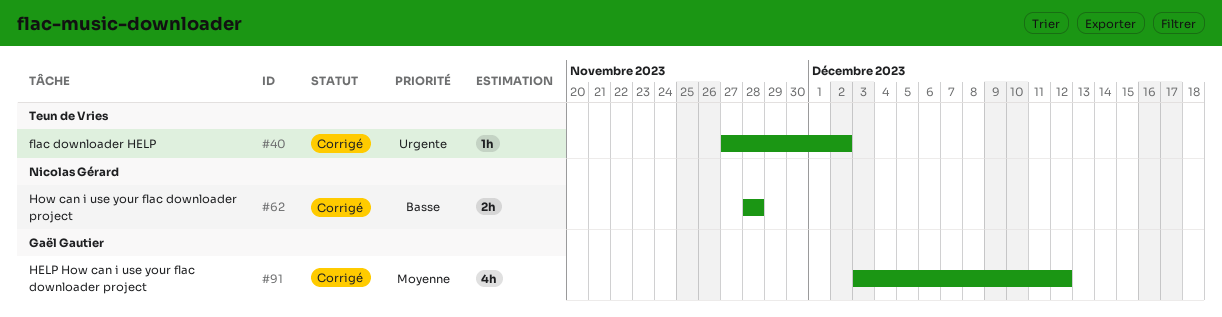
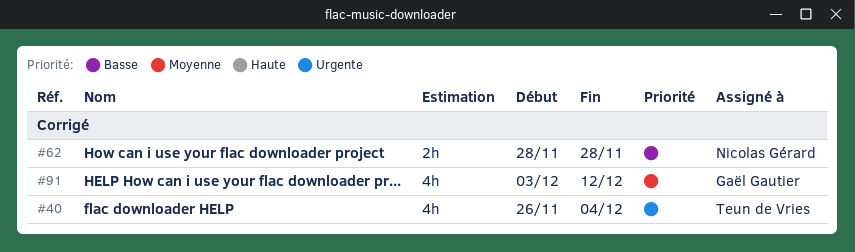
#40, estimate: 1h -> 4h
#40, start: Nov 27 -> Nov 26
#40, due: Dec 2 -> Dec 4

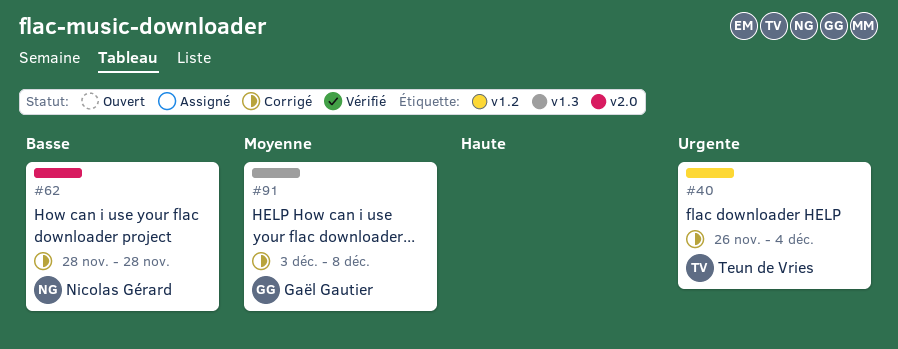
#91, due: Dec 12 -> Dec 8

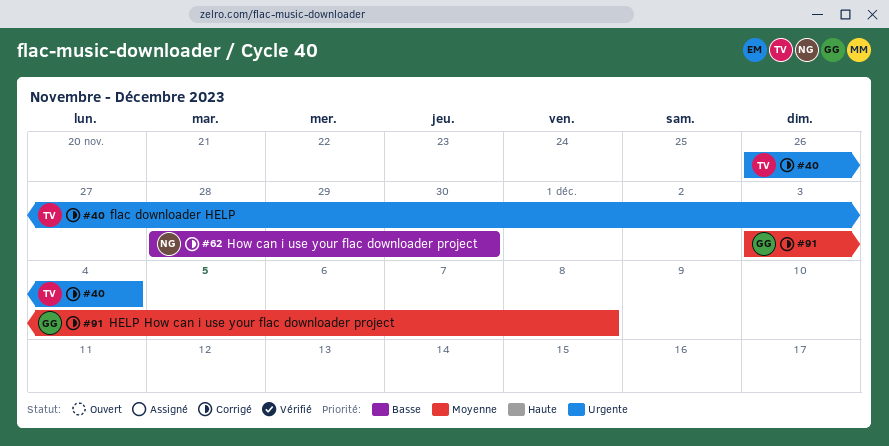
#62, due: Nov 28 -> Nov 30

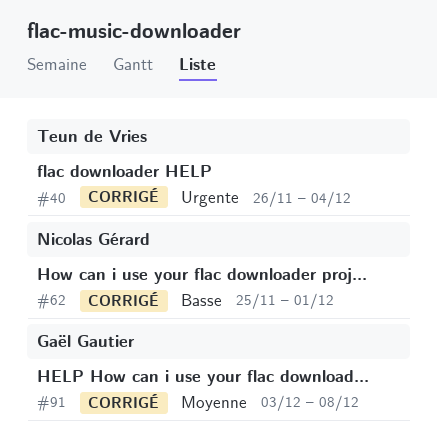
#62, start: Nov 28 -> Nov 25
#62, due: Nov 30 -> Dec 1

